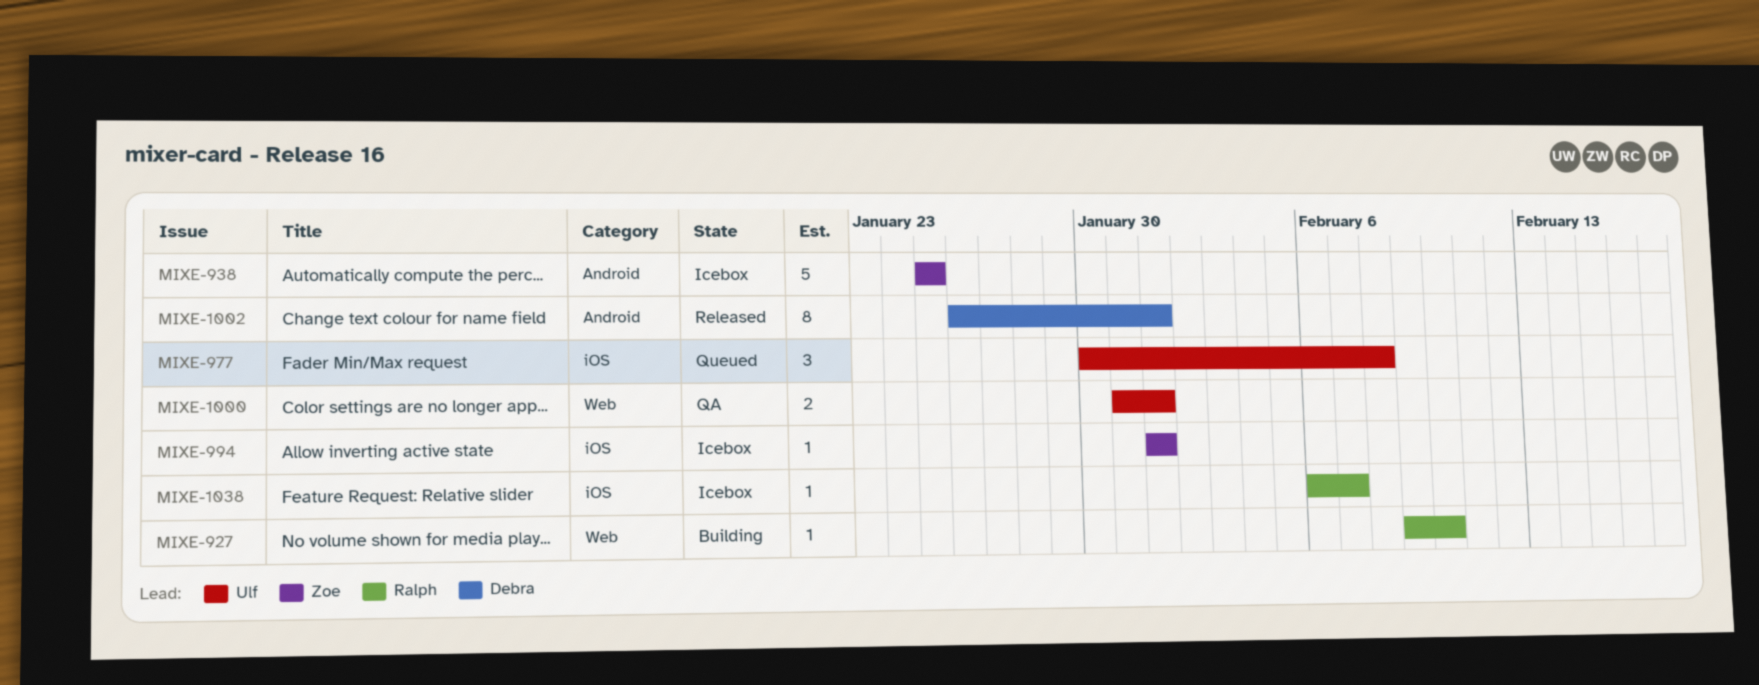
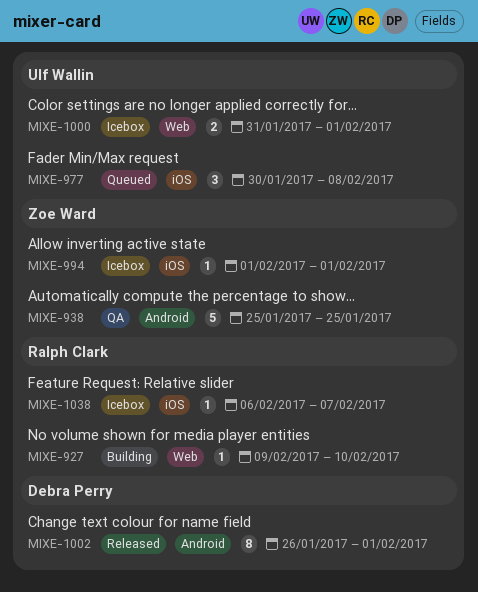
MIXE-938, status: Icebox -> QA
MIXE-1000, status: QA -> Icebox

